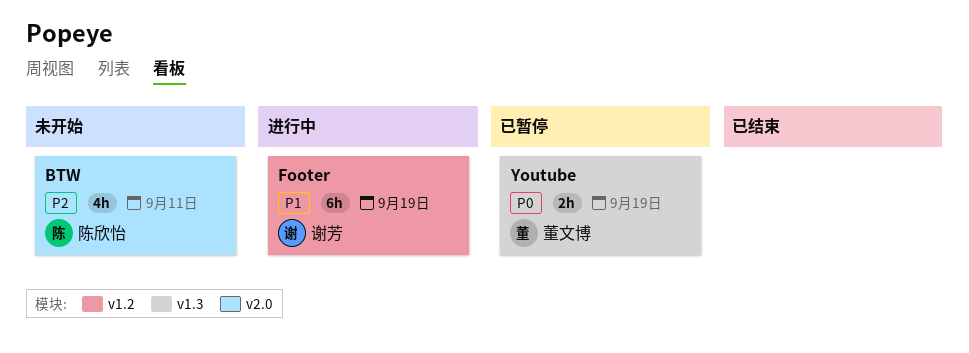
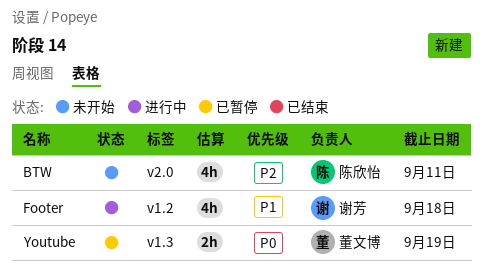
Footer, estimate: 6h -> 4h
Footer, due: Sep 19 -> Sep 18

